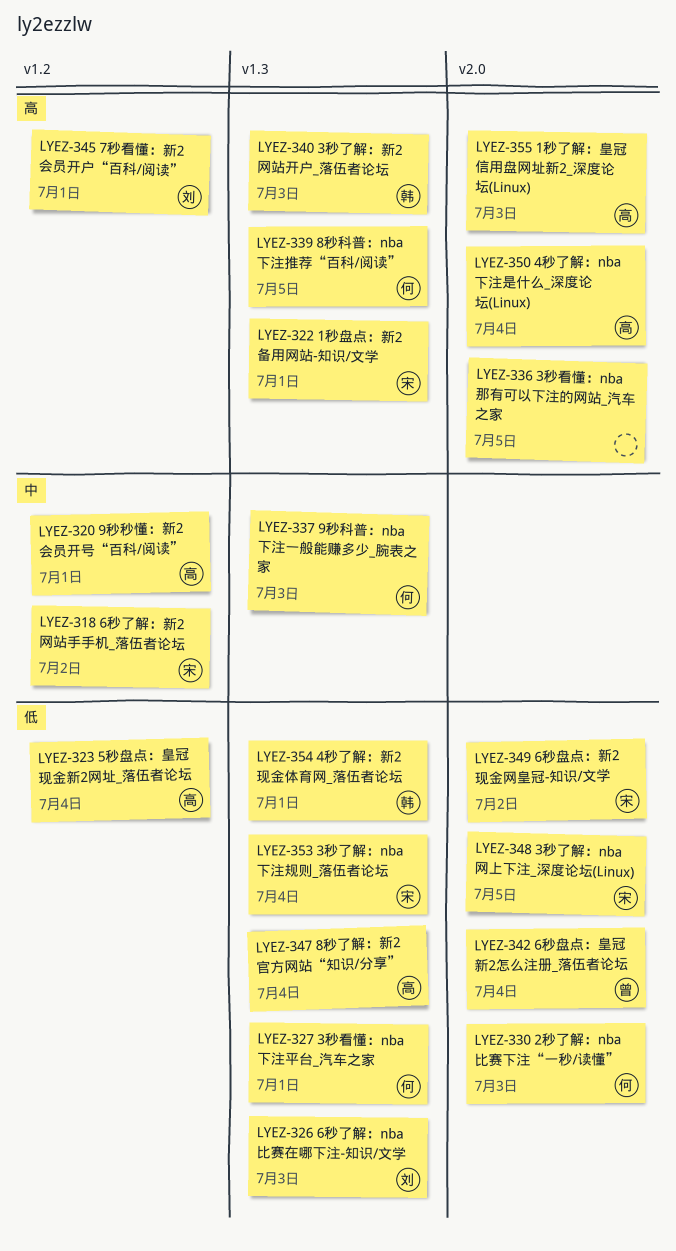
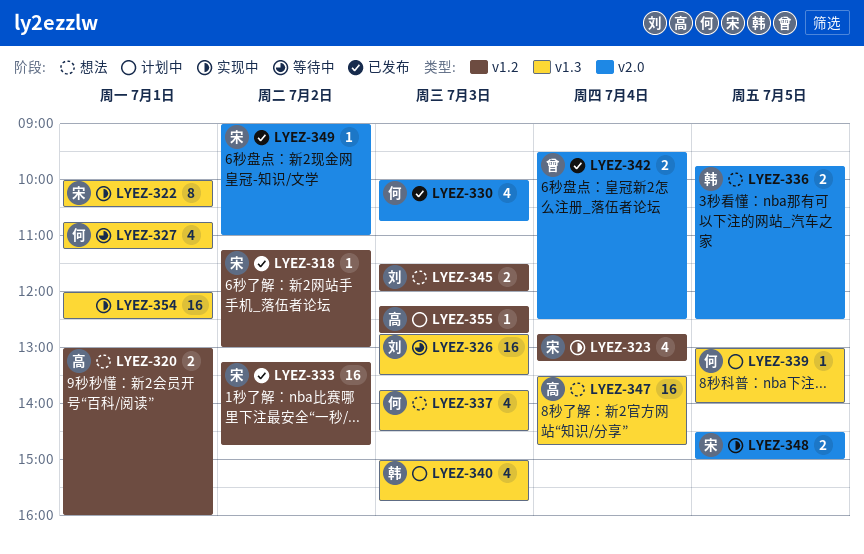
LYEZ-323, owner: 高 -> 宋
LYEZ-333: none -> present
LYEZ-336, owner: none -> 韩
LYEZ-345, day: Jul 1 -> Jul 3
LYEZ-350: present -> none
LYEZ-353: present -> none
LYEZ-354, owner: 韩 -> none
LYEZ-355, label: v2.0 -> v1.2

